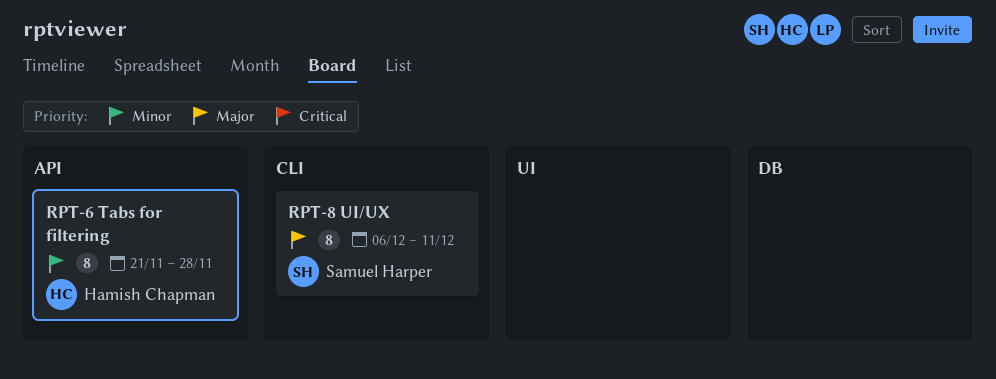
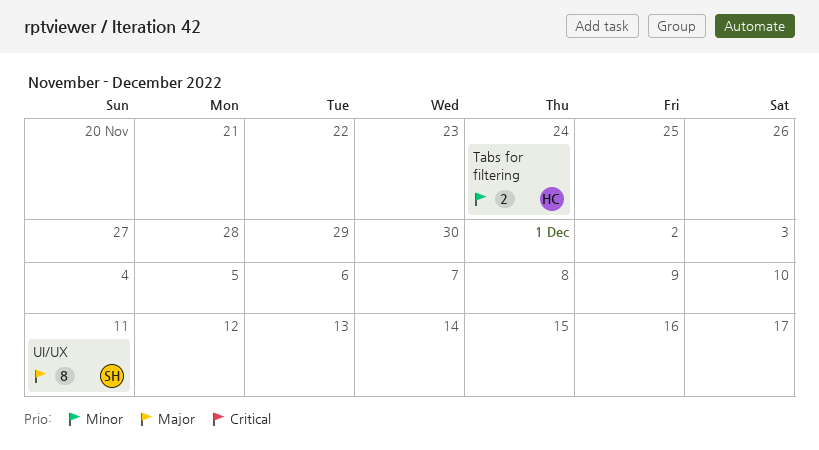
Tabs for filtering, estimate: 8 -> 2
Tabs for filtering, due: Nov 28 -> Nov 24

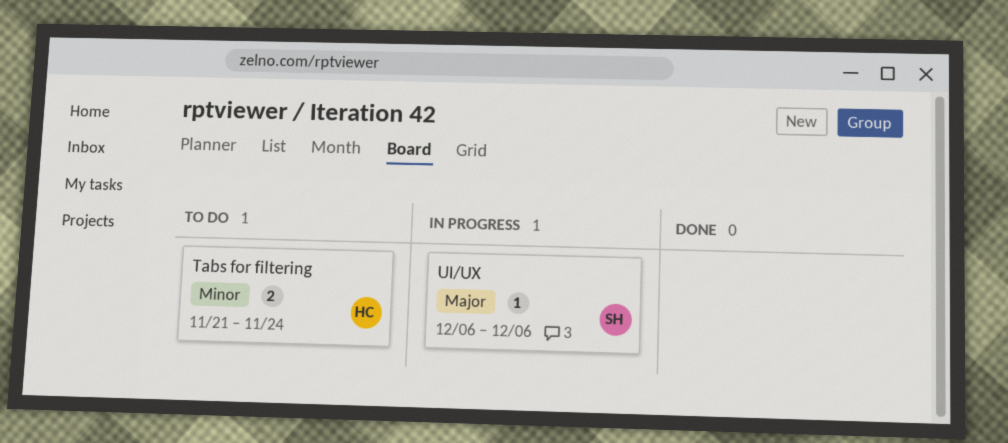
UI/UX, estimate: 8 -> 1
UI/UX, due: Dec 11 -> Dec 6

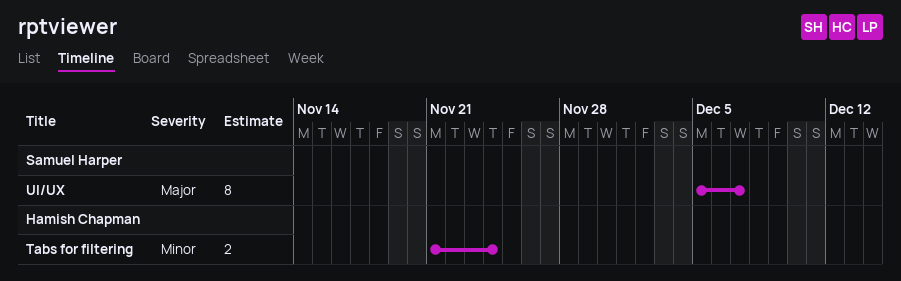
UI/UX, estimate: 1 -> 8
UI/UX, start: Dec 6 -> Dec 5
UI/UX, due: Dec 6 -> Dec 7

